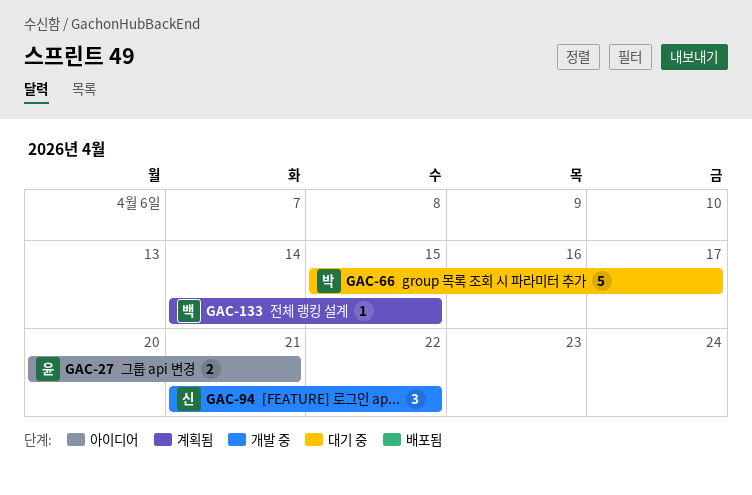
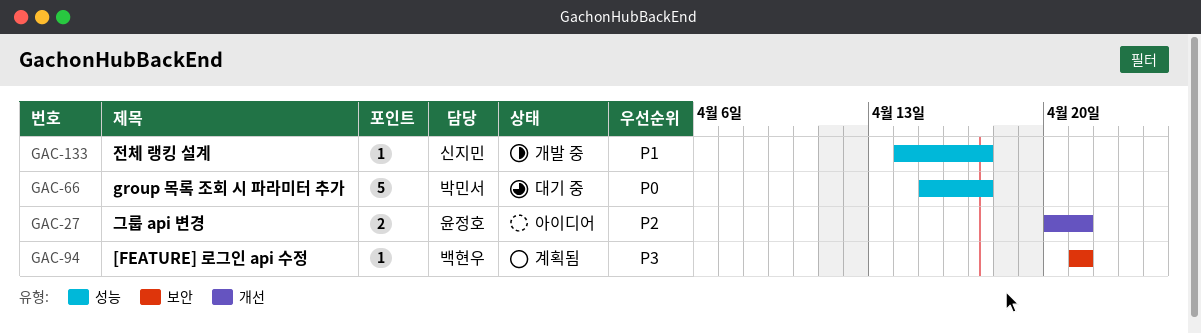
GAC-94, status: 개발 중 -> 계획됨
GAC-94, owner: 신지민 -> 백현우
GAC-94, estimate: 3 -> 1
GAC-94, due: Apr 22 -> Apr 21
GAC-133, status: 계획됨 -> 개발 중
GAC-133, owner: 백현우 -> 신지민
GAC-133, due: Apr 15 -> Apr 17

